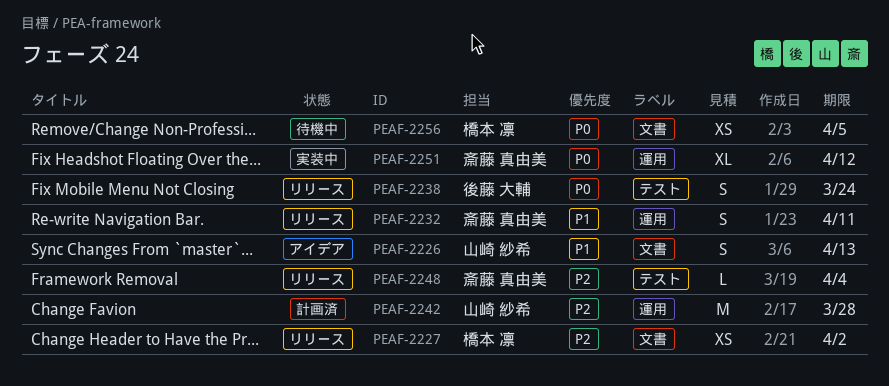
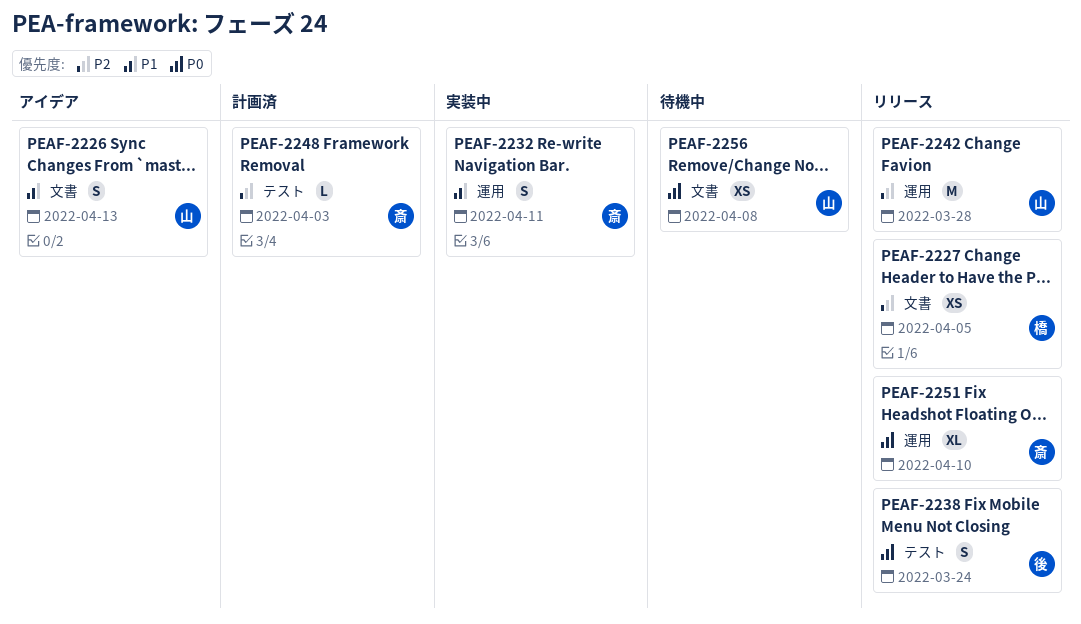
PEAF-2227, due: Apr 2 -> Apr 5
PEAF-2232, status: リリース -> 実装中
PEAF-2242, status: 計画済 -> リリース
PEAF-2248, status: リリース -> 計画済
PEAF-2248, due: Apr 4 -> Apr 3
PEAF-2251, status: 実装中 -> リリース
PEAF-2251, due: Apr 12 -> Apr 10
PEAF-2256, owner: 橋本 凛 -> 山崎 紗希
PEAF-2256, due: Apr 5 -> Apr 8

